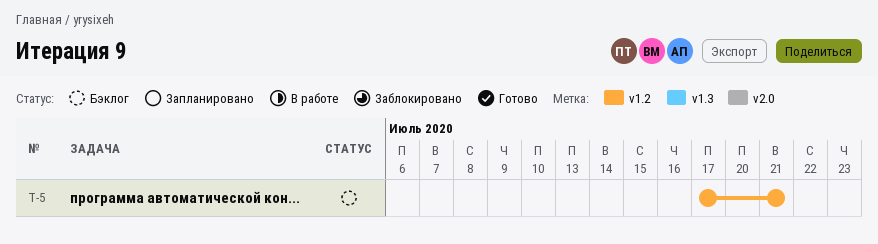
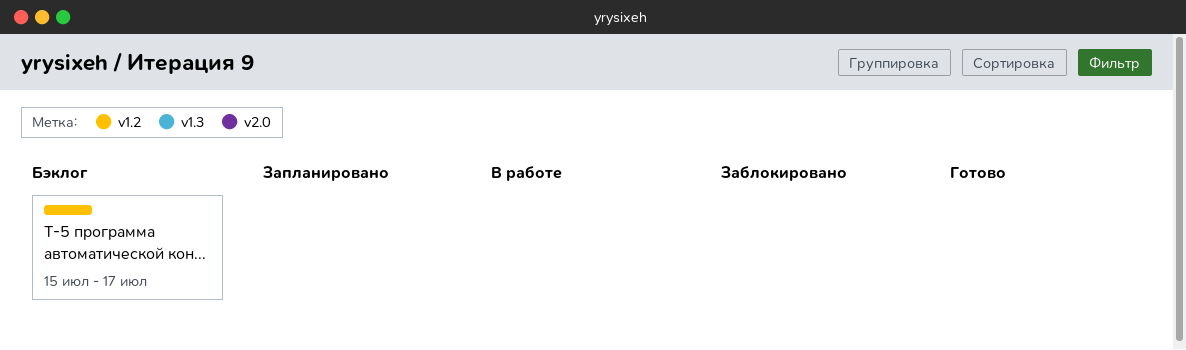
T-5, start: Jul 17 -> Jul 15
T-5, due: Jul 21 -> Jul 17

